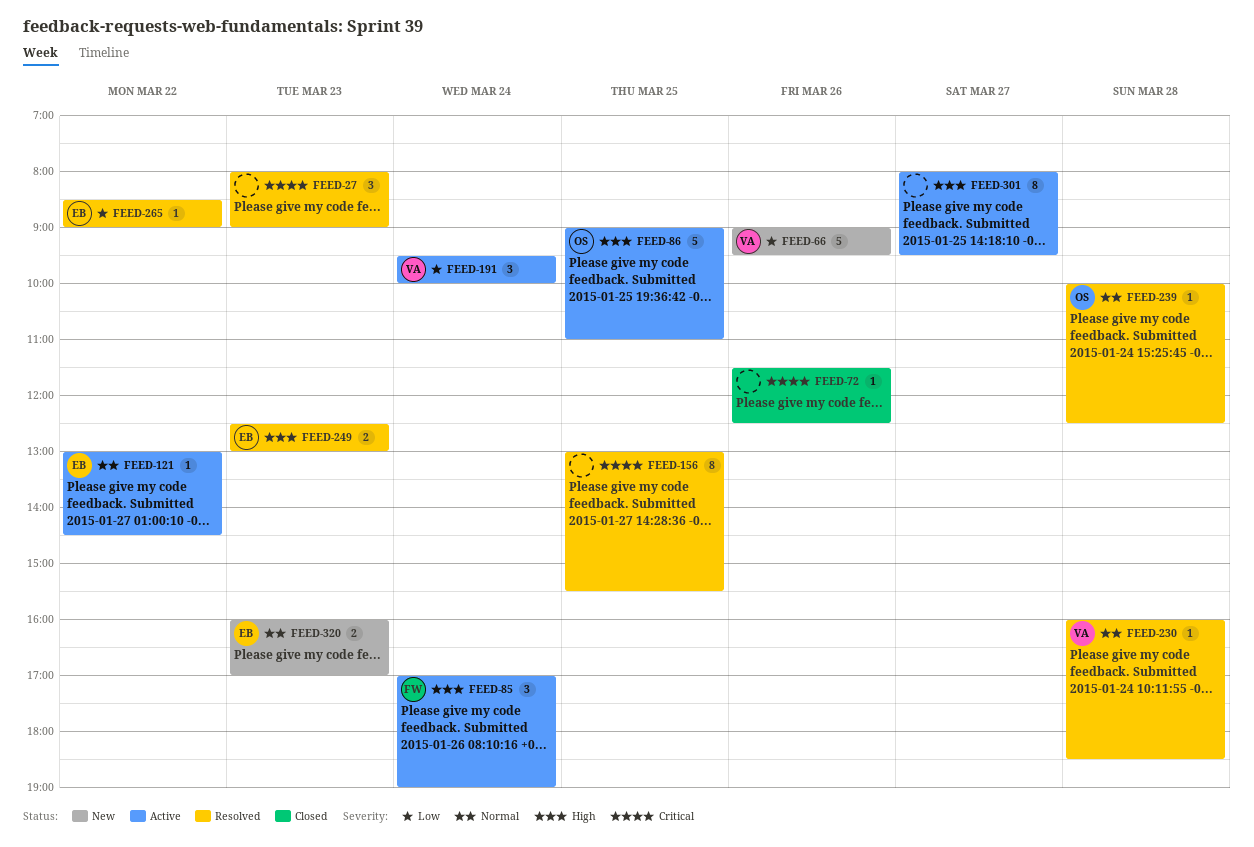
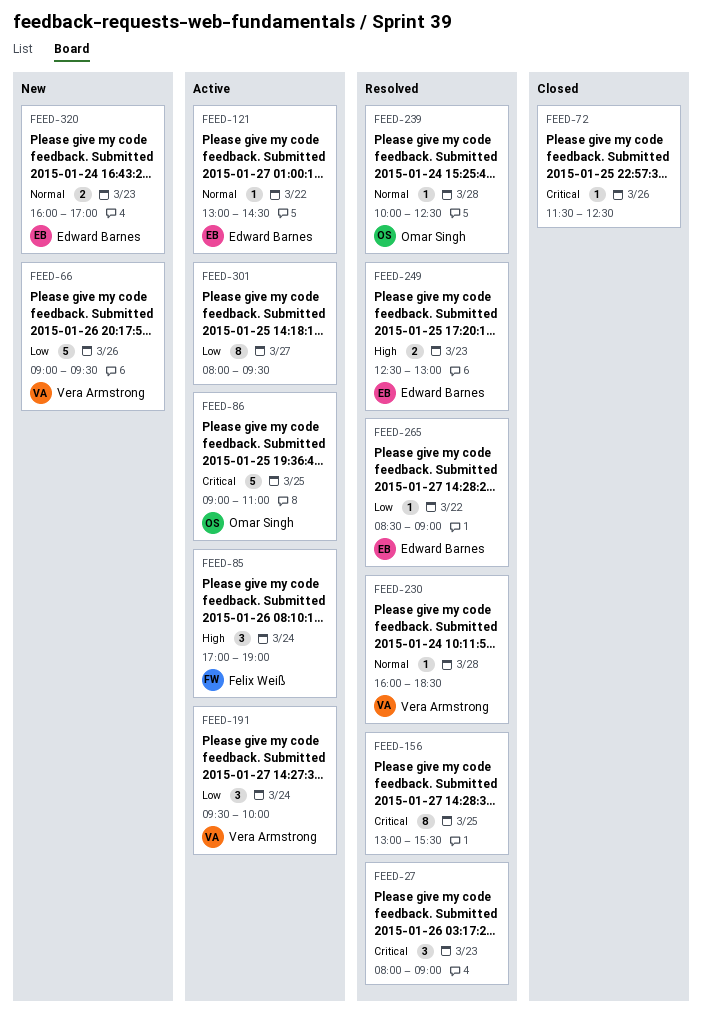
FEED-86, priority: High -> Critical
FEED-301, priority: High -> Low

